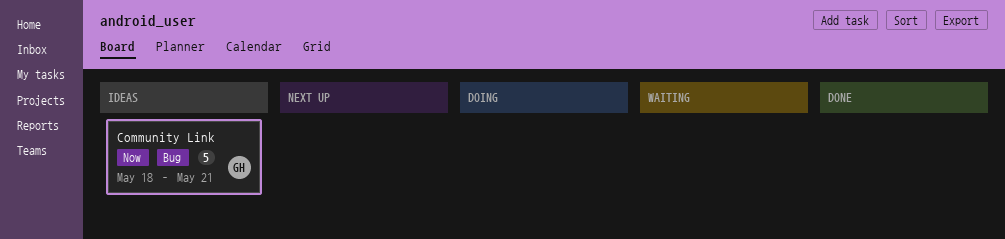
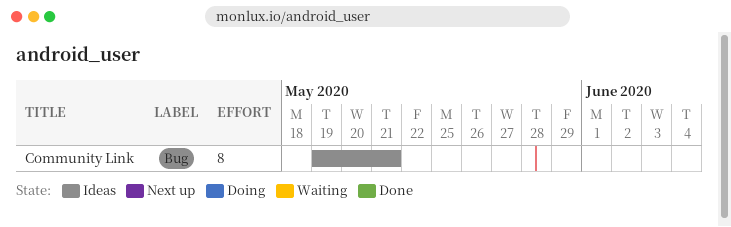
Community Link, estimate: 5 -> 8
Community Link, start: May 18 -> May 19

